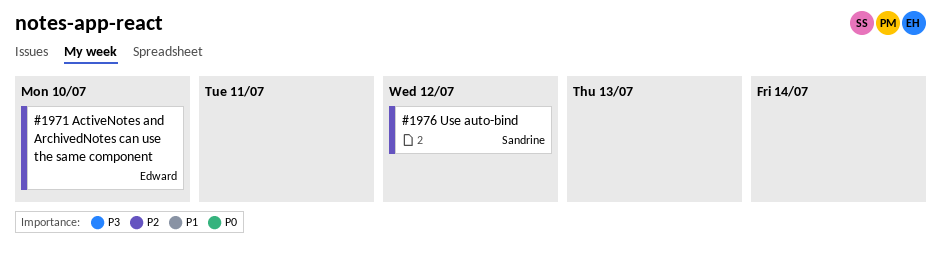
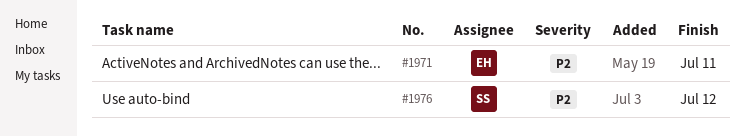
#1971, due: Jul 10 -> Jul 11

